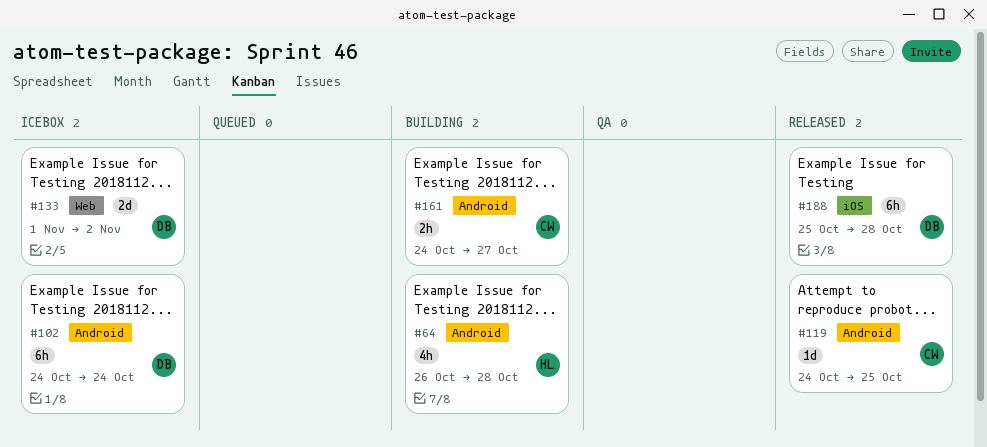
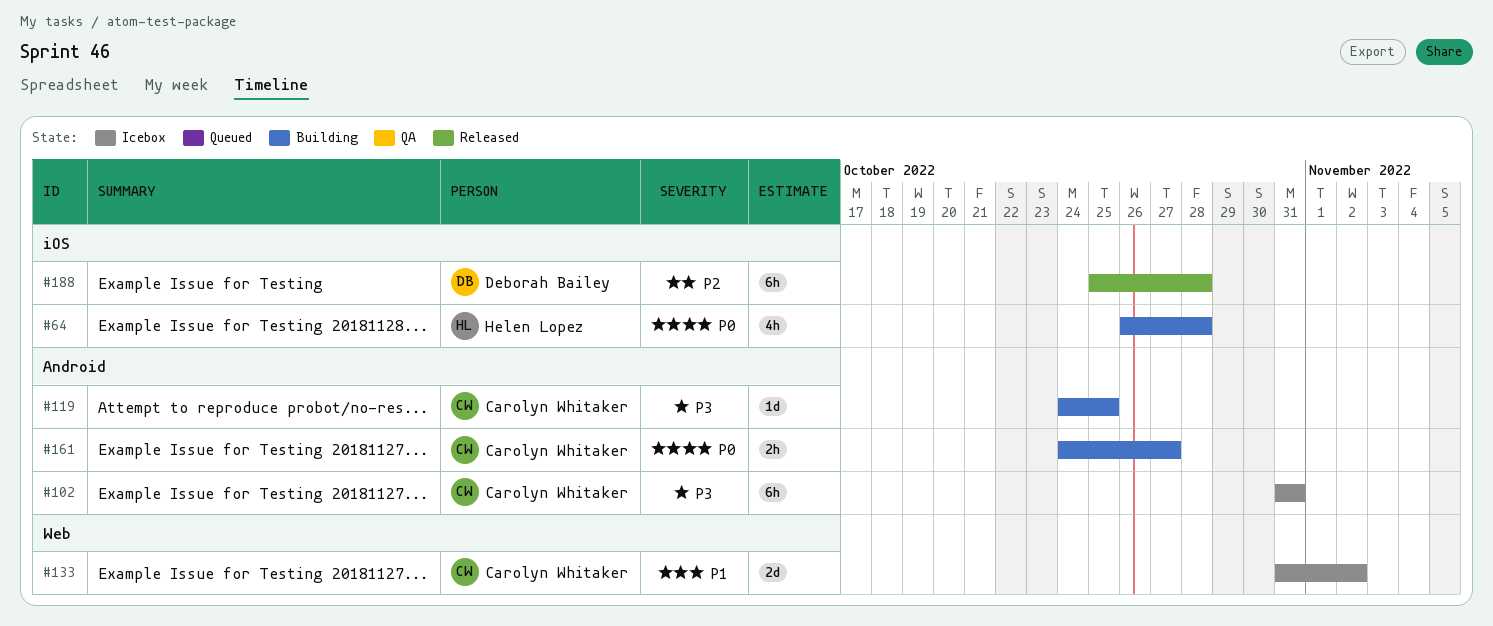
#64, label: Android -> iOS
#102, owner: Deborah Bailey -> Carolyn Whitaker
#102, start: Oct 24 -> Oct 31
#102, due: Oct 24 -> Oct 31
#119, status: Released -> Building
#133, owner: Deborah Bailey -> Carolyn Whitaker
#133, start: Nov 1 -> Oct 31

